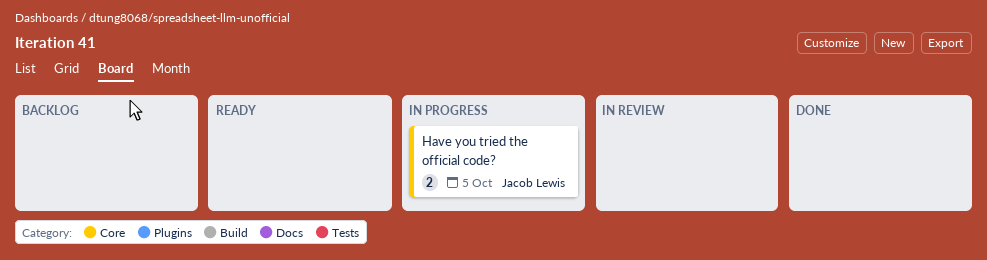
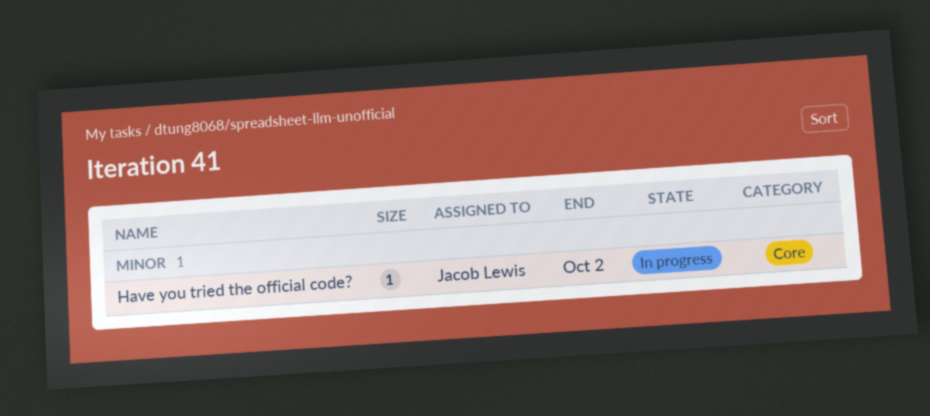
Have you tried the official code?, estimate: 2 -> 1
Have you tried the official code?, due: Oct 5 -> Oct 2

